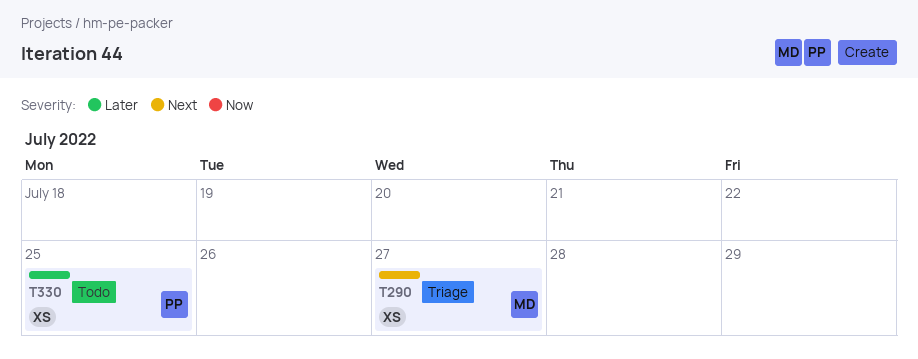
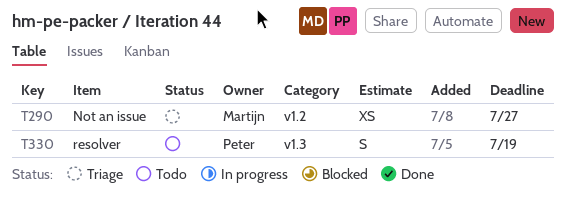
T330, estimate: XS -> S
T330, due: Jul 25 -> Jul 19

